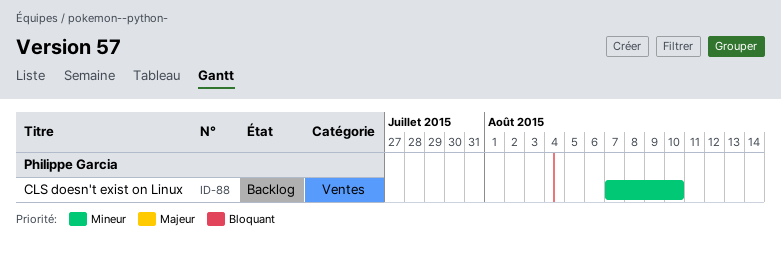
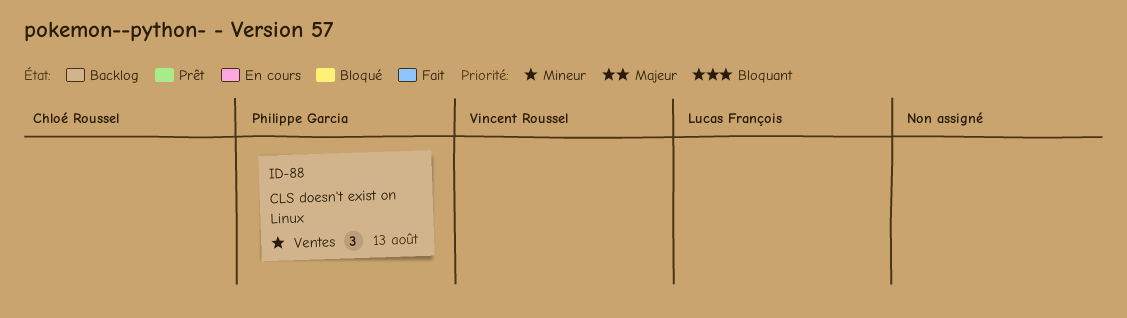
ID-88, due: Aug 10 -> Aug 13

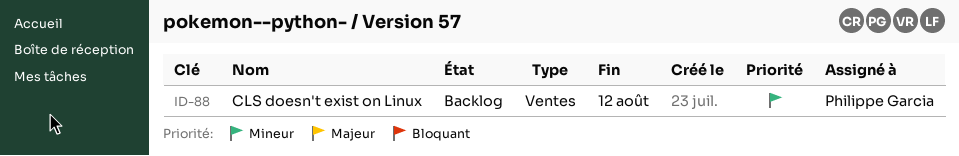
ID-88, due: Aug 13 -> Aug 12

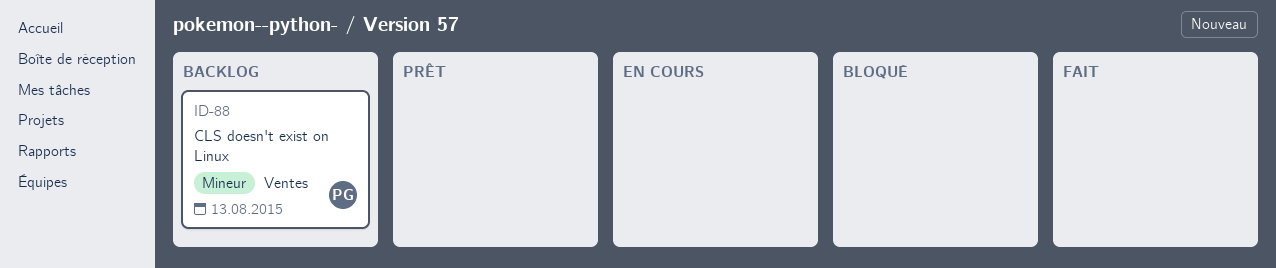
ID-88, due: Aug 12 -> Aug 13

